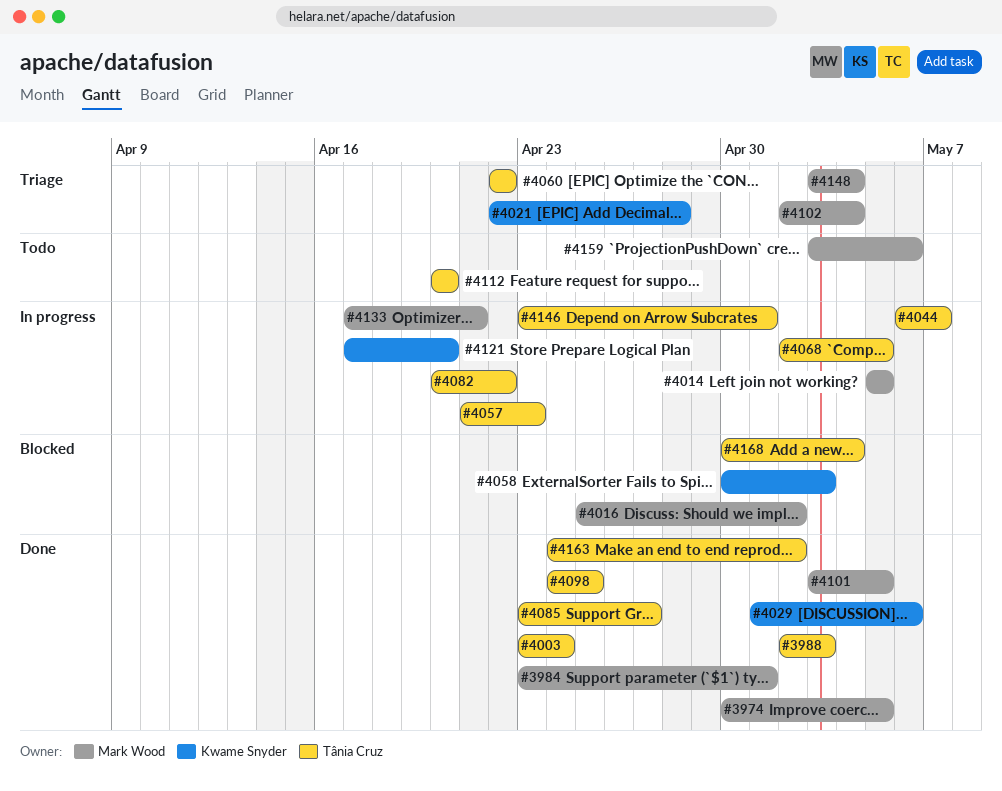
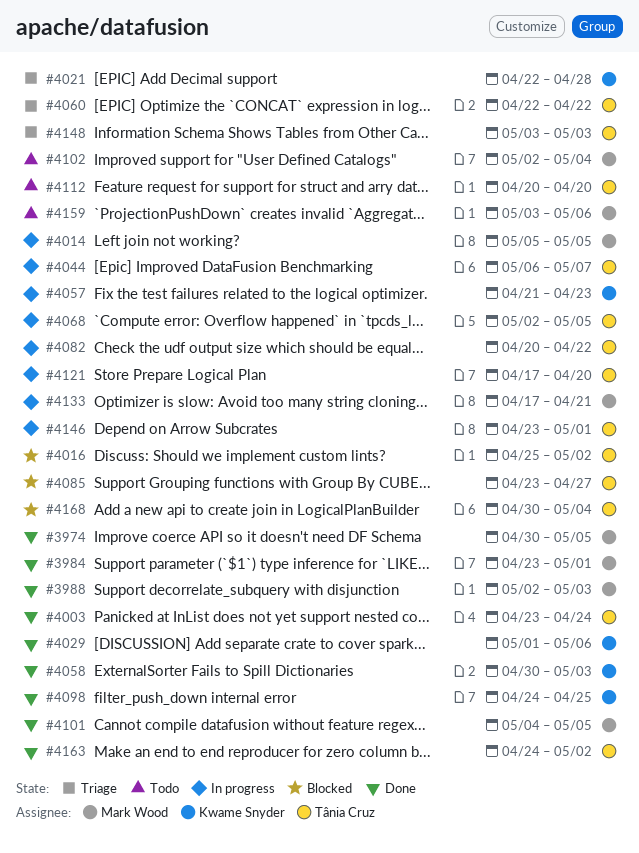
#3988, owner: Tânia Cruz -> Mark Wood
#4016, owner: Mark Wood -> Tânia Cruz
#4057, owner: Tânia Cruz -> Kwame Snyder
#4058, status: Blocked -> Done
#4085, status: Done -> Blocked
#4098, owner: Tânia Cruz -> Kwame Snyder
#4101, start: May 3 -> May 4
#4102, status: Triage -> Todo
#4121, owner: Kwame Snyder -> Tânia Cruz
#4148, owner: Mark Wood -> Tânia Cruz
#4148, due: May 4 -> May 3

